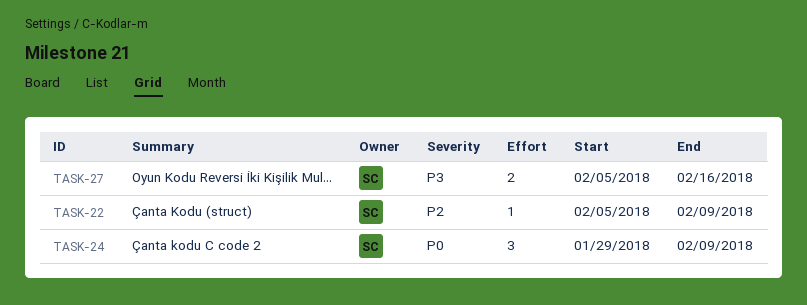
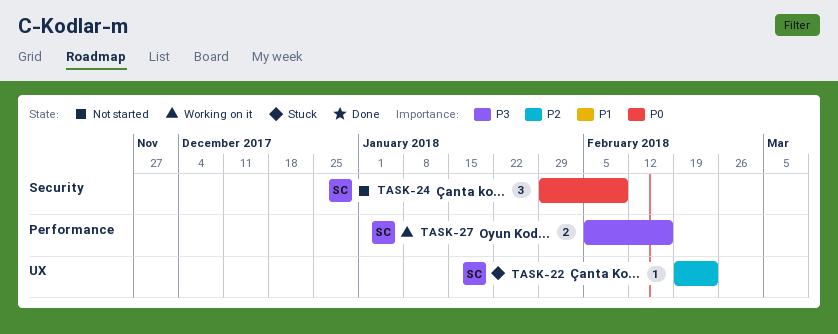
TASK-22, start: Feb 5 -> Feb 19
TASK-22, due: Feb 9 -> Feb 23

